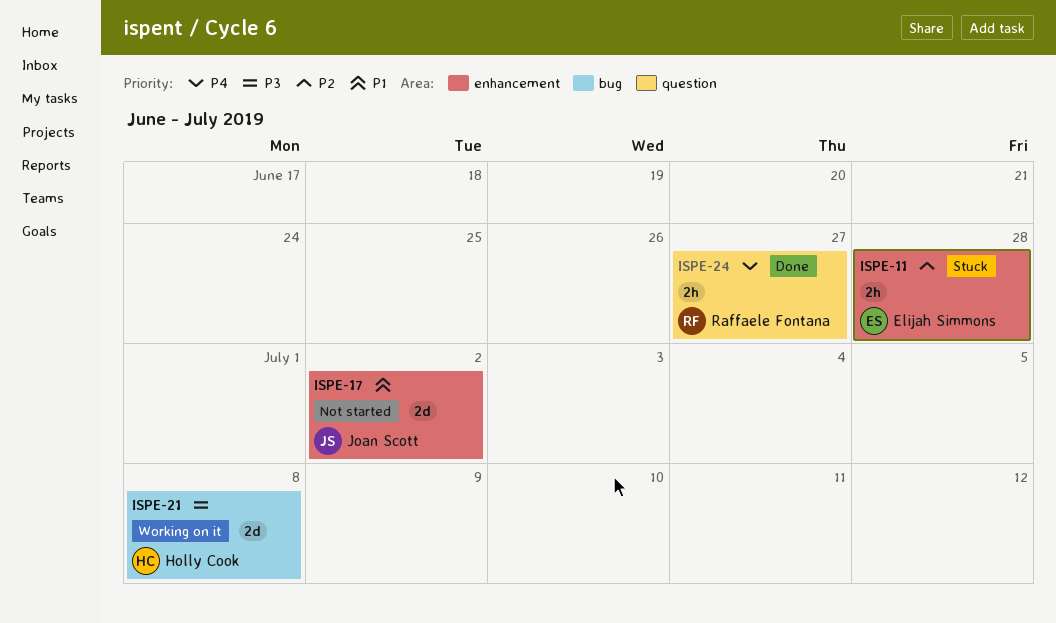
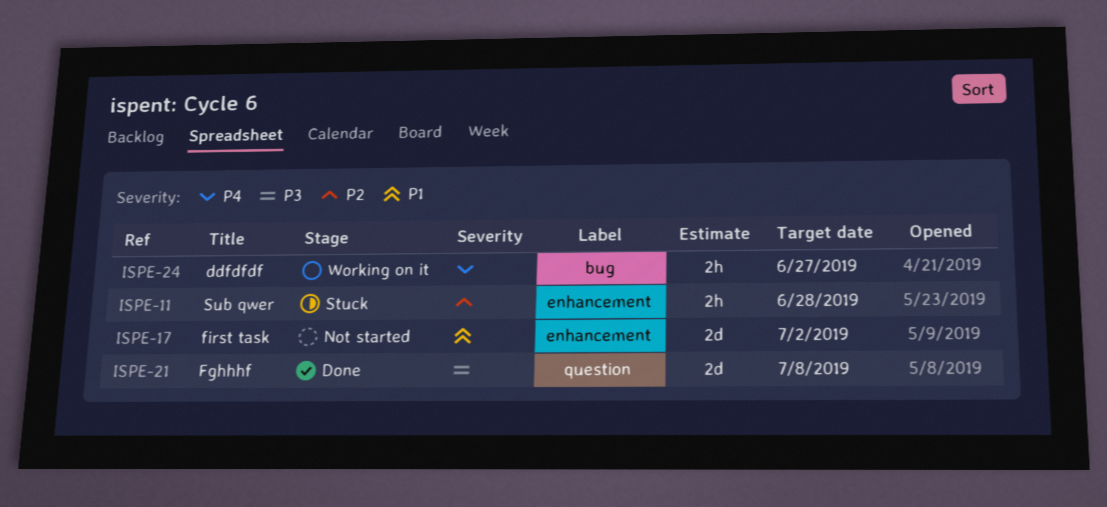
ISPE-21, status: Working on it -> Done
ISPE-21, label: bug -> question
ISPE-24, status: Done -> Working on it
ISPE-24, label: question -> bug

